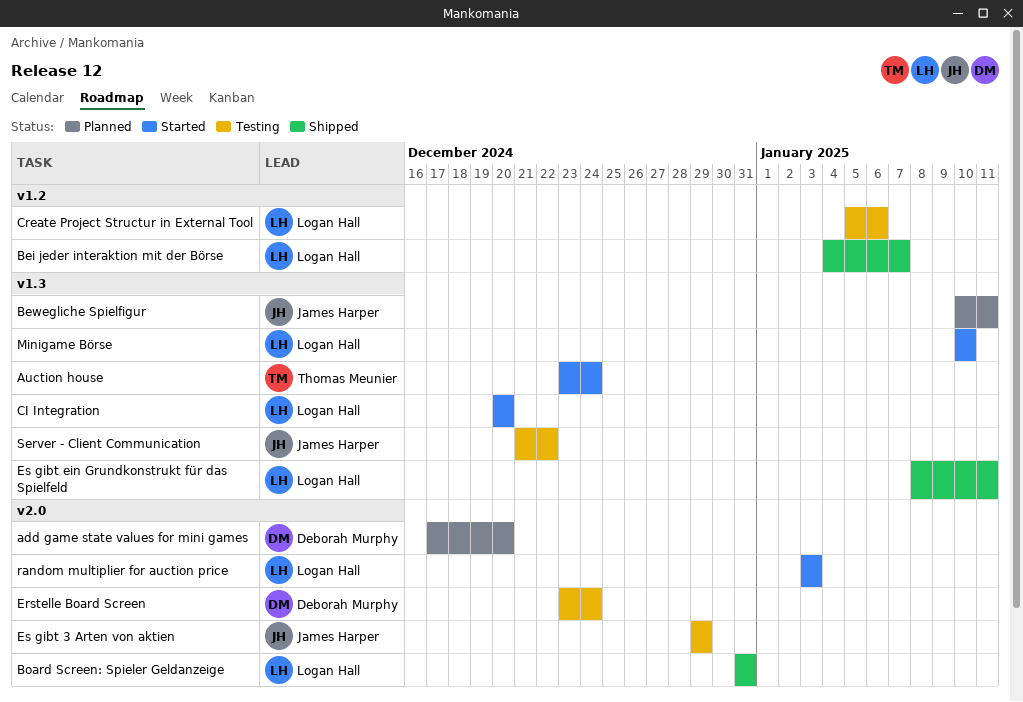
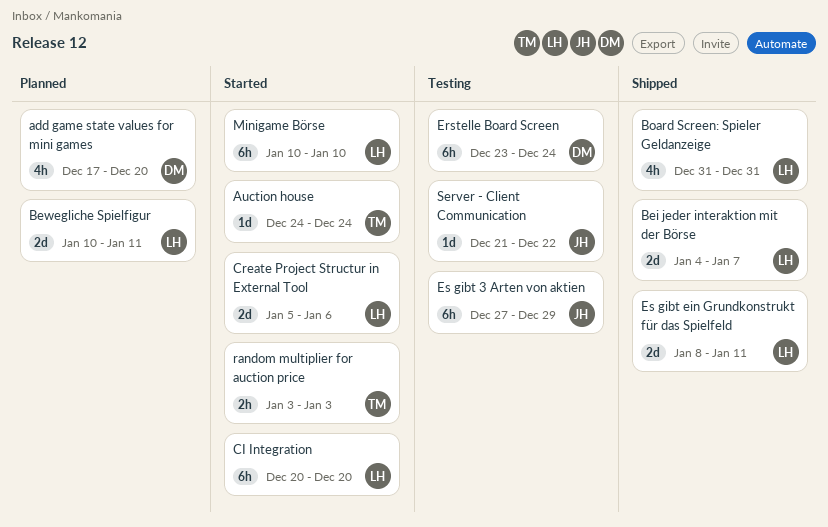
Auction house, start: Dec 23 -> Dec 24
Bewegliche Spielfigur, owner: James Harper -> Logan Hall
Create Project Structur in External Tool, status: Testing -> Started
Es gibt 3 Arten von aktien, start: Dec 29 -> Dec 27
random multiplier for auction price, owner: Logan Hall -> Thomas Meunier

